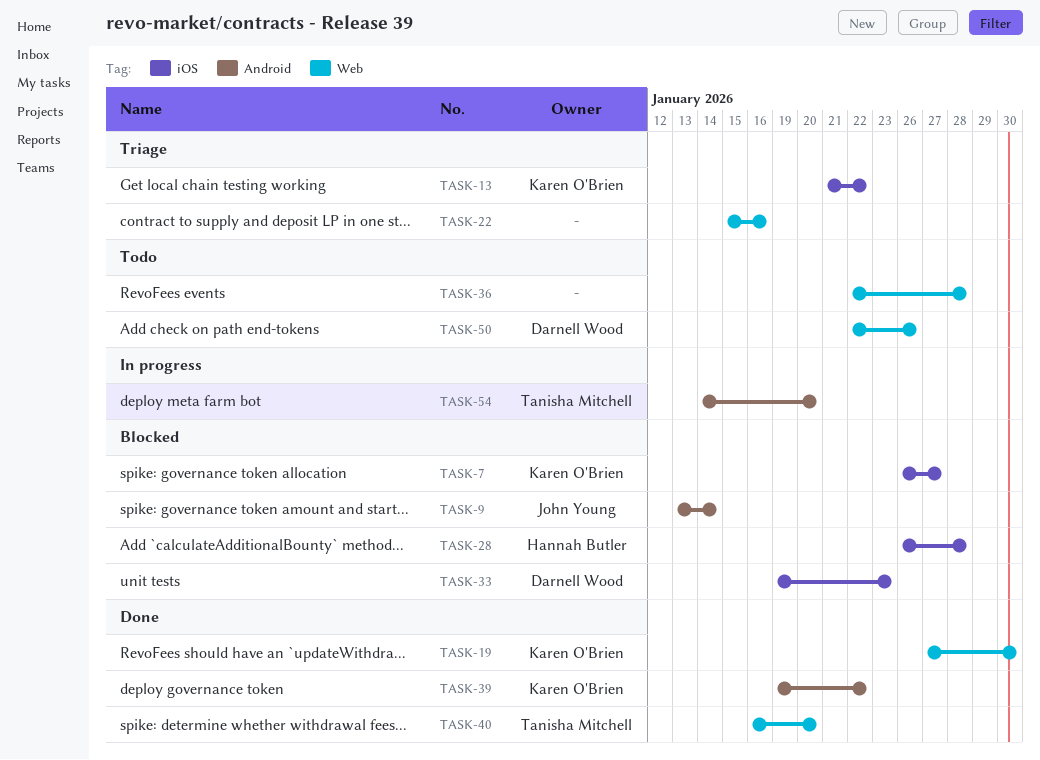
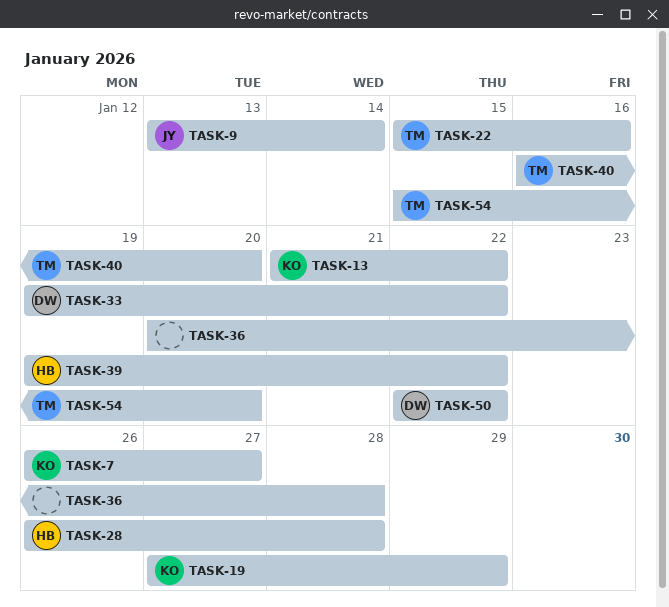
TASK-19, due: Jan 30 -> Jan 29
TASK-22, owner: none -> Tanisha Mitchell
TASK-33, due: Jan 23 -> Jan 22
TASK-36, start: Jan 22 -> Jan 20
TASK-39, owner: Karen O'Brien -> Hannah Butler
TASK-50, due: Jan 26 -> Jan 22
TASK-54, start: Jan 14 -> Jan 15

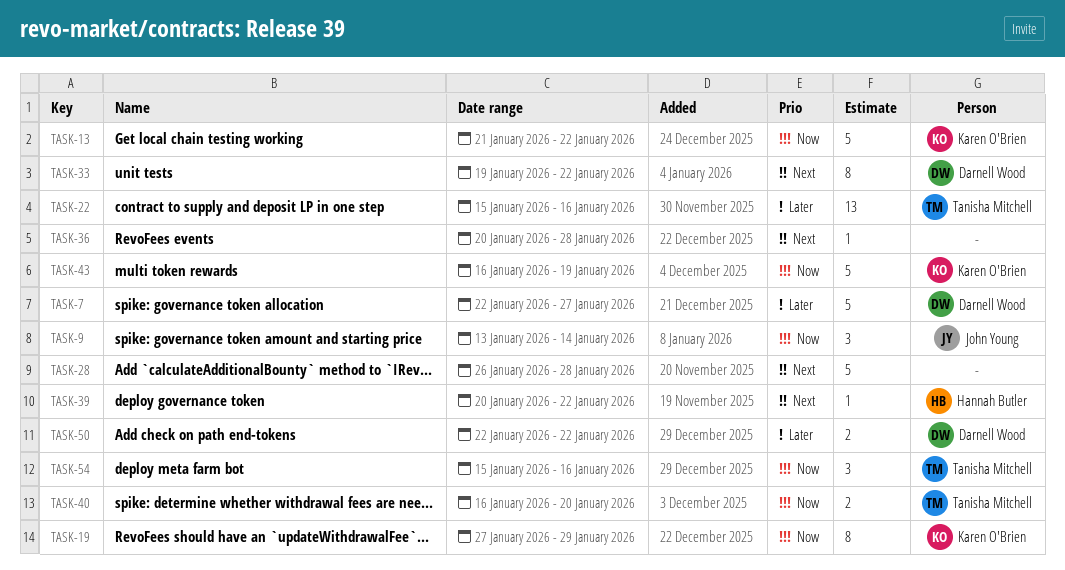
TASK-7, owner: Karen O'Brien -> Darnell Wood
TASK-7, start: Jan 26 -> Jan 22
TASK-28, owner: Hannah Butler -> none
TASK-39, start: Jan 19 -> Jan 20
TASK-43: none -> present
TASK-54, due: Jan 20 -> Jan 16

